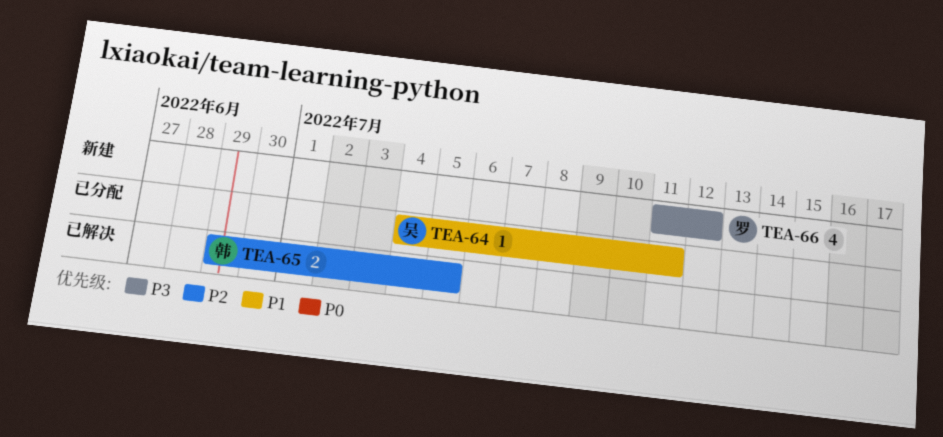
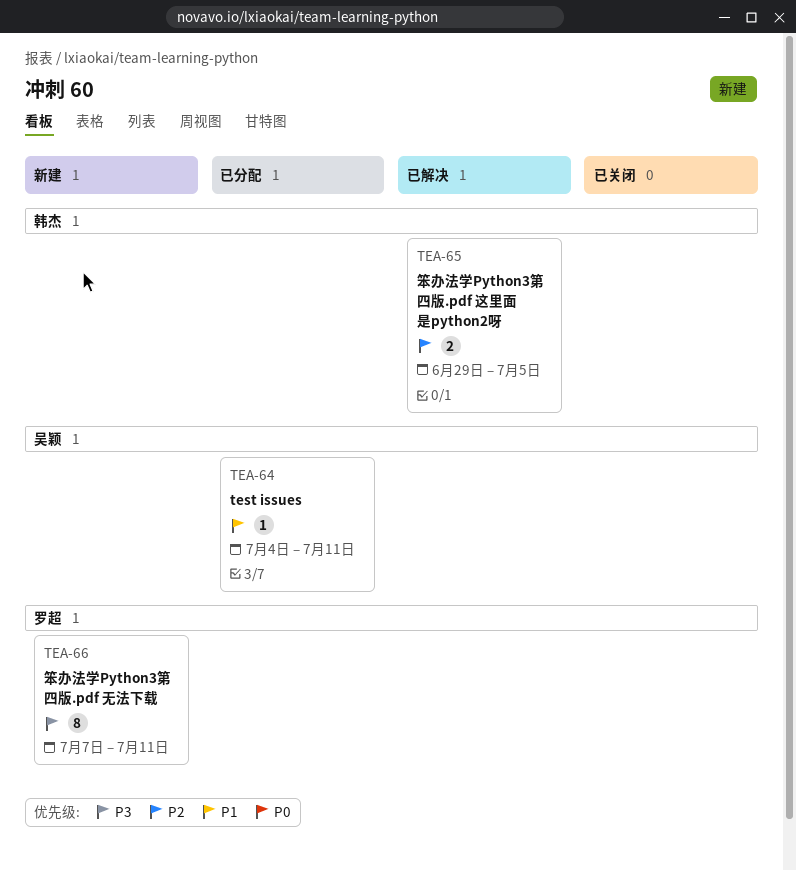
TEA-66, estimate: 4 -> 8
TEA-66, start: Jul 11 -> Jul 7
TEA-66, due: Jul 12 -> Jul 11

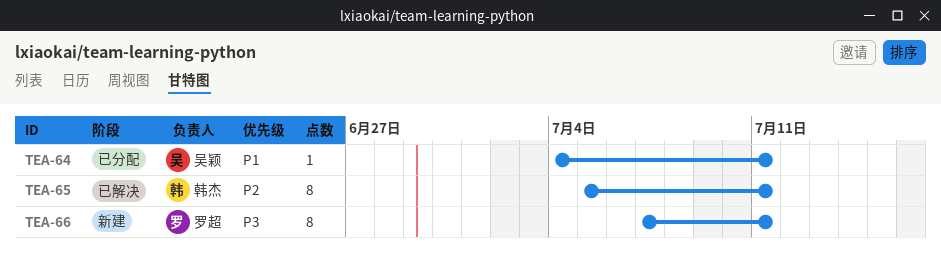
TEA-65, estimate: 2 -> 8
TEA-65, start: Jun 29 -> Jul 5
TEA-65, due: Jul 5 -> Jul 11

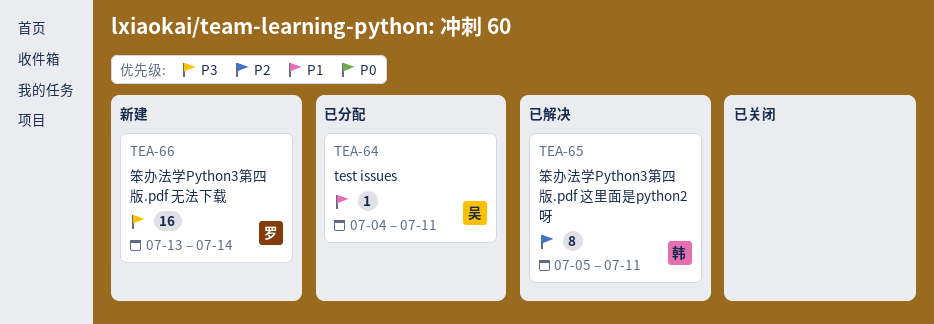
TEA-66, estimate: 8 -> 16
TEA-66, start: Jul 7 -> Jul 13
TEA-66, due: Jul 11 -> Jul 14

